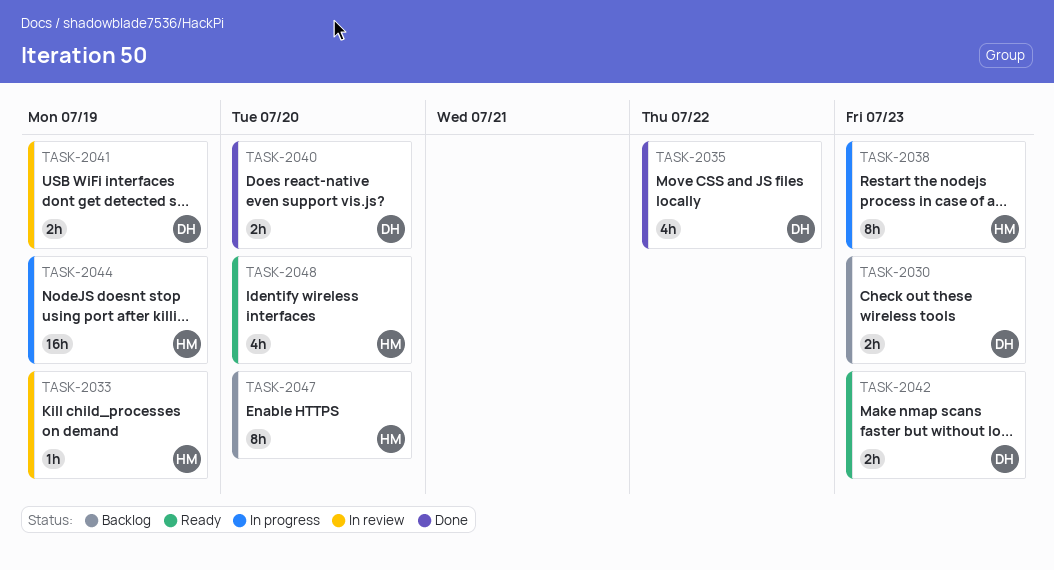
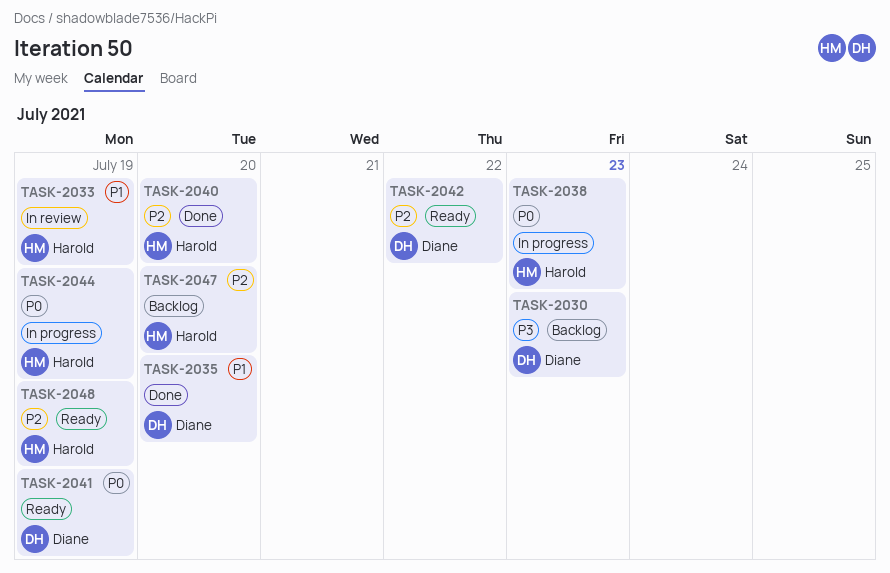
TASK-2035, due: Jul 22 -> Jul 20
TASK-2040, owner: Diane -> Harold
TASK-2041, status: In review -> Ready
TASK-2042, due: Jul 23 -> Jul 22
TASK-2048, due: Jul 20 -> Jul 19

